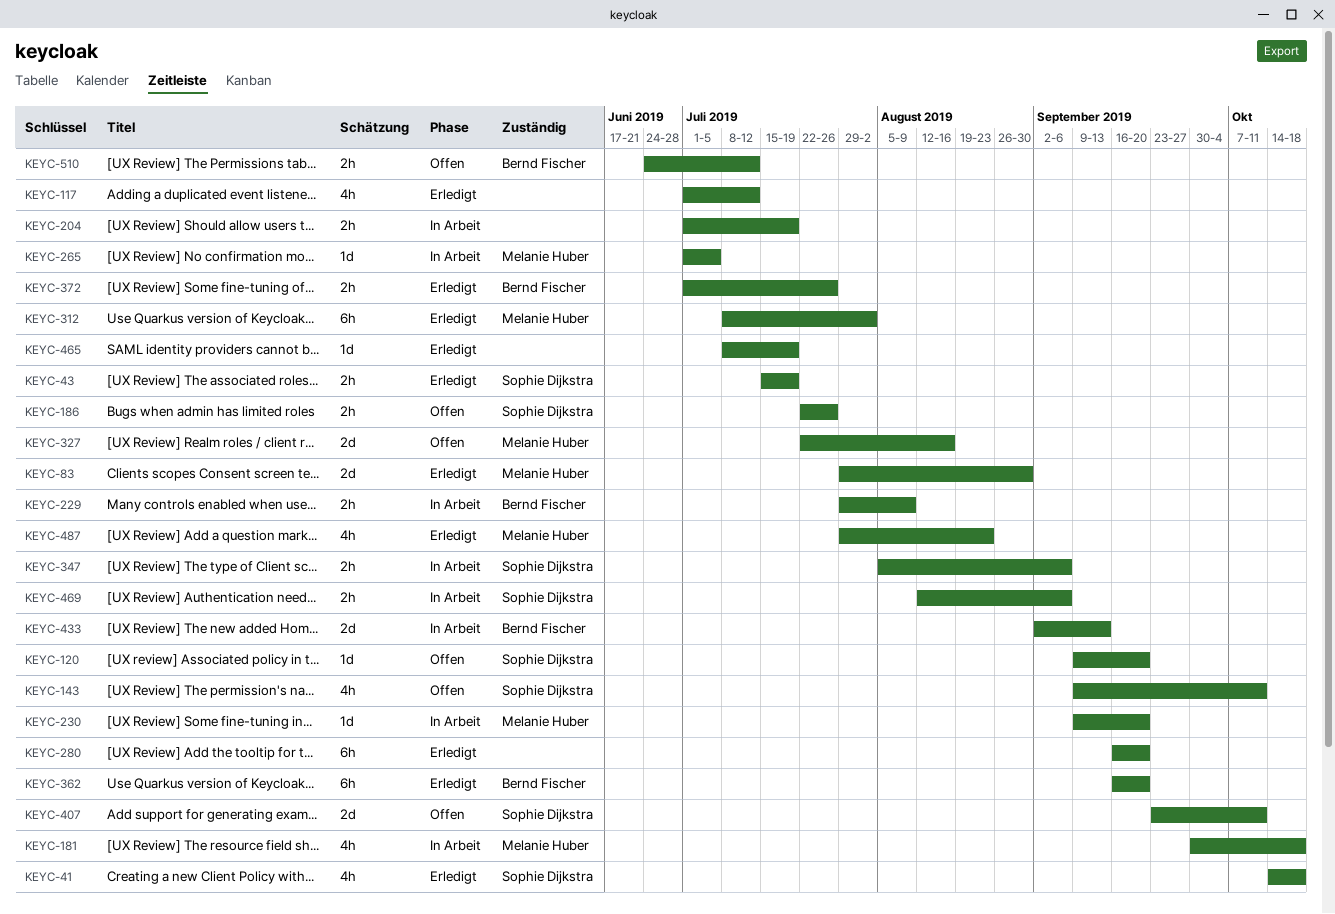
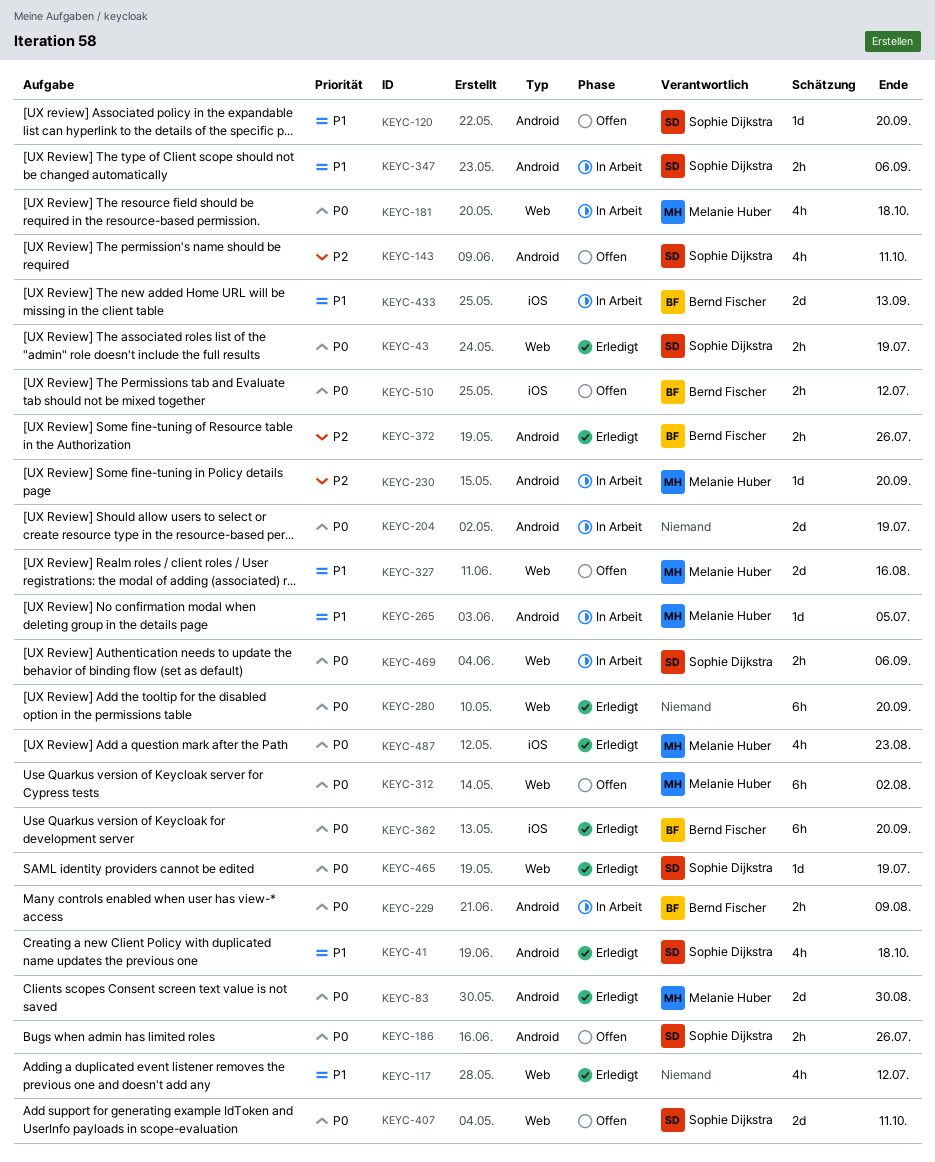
KEYC-204, estimate: 2h -> 2d
KEYC-312, status: Erledigt -> Offen
KEYC-465, owner: none -> Sophie Dijkstra

